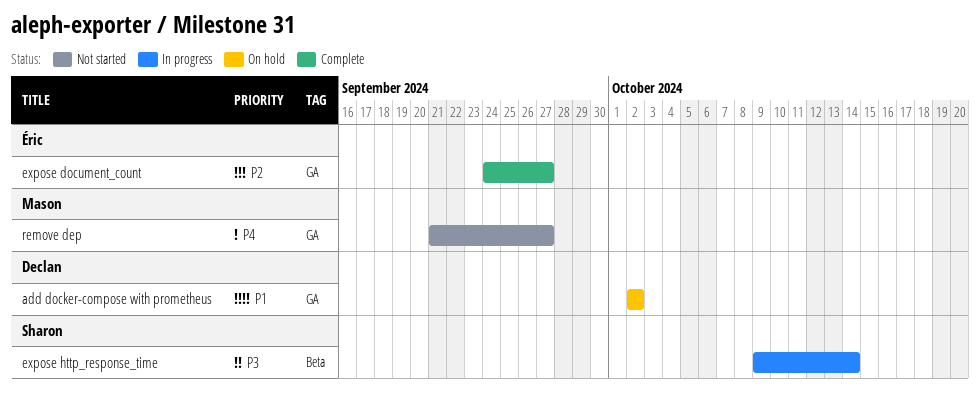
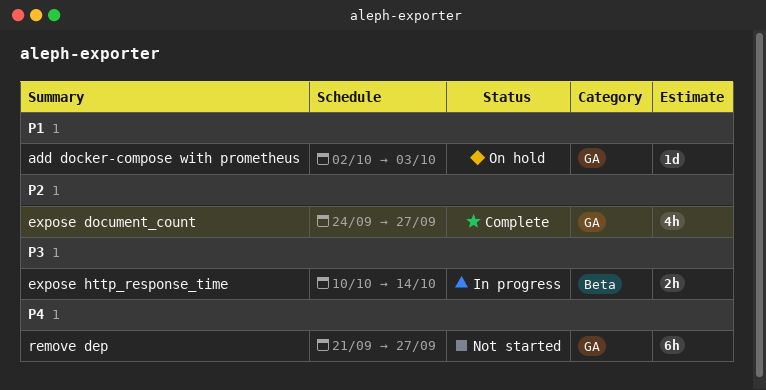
add docker-compose with prometheus, due: Oct 2 -> Oct 3
expose http_response_time, start: Oct 9 -> Oct 10

